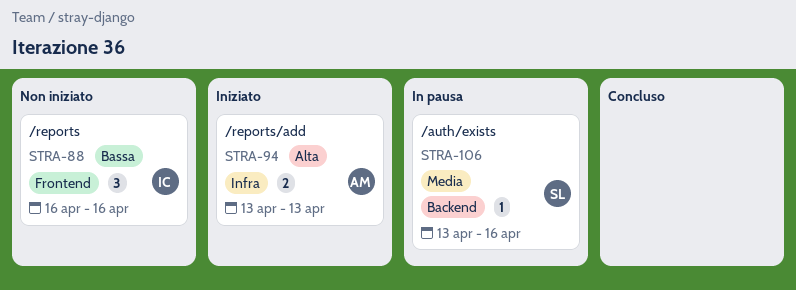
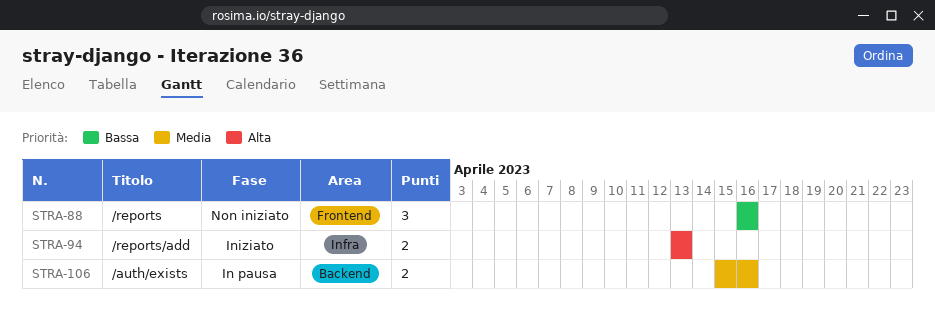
STRA-106, estimate: 1 -> 2
STRA-106, start: Apr 13 -> Apr 15

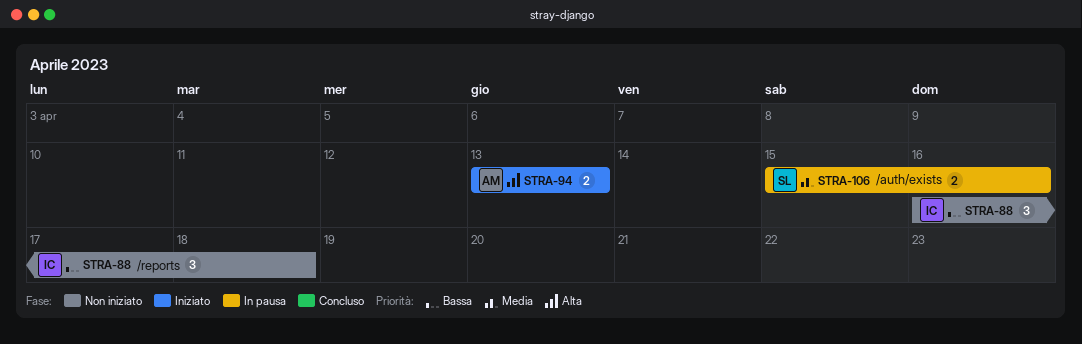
STRA-88, due: Apr 16 -> Apr 18

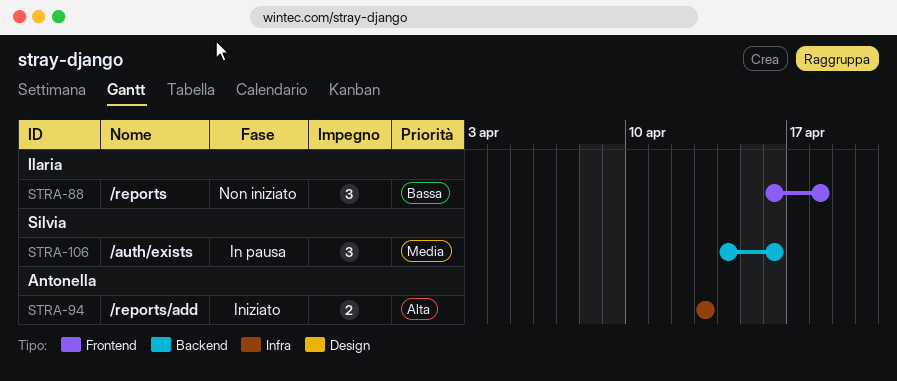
STRA-106, estimate: 2 -> 3
STRA-106, start: Apr 15 -> Apr 14

